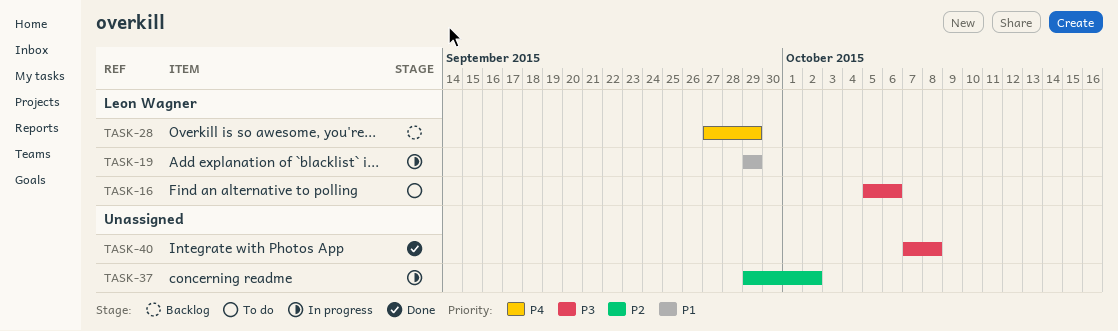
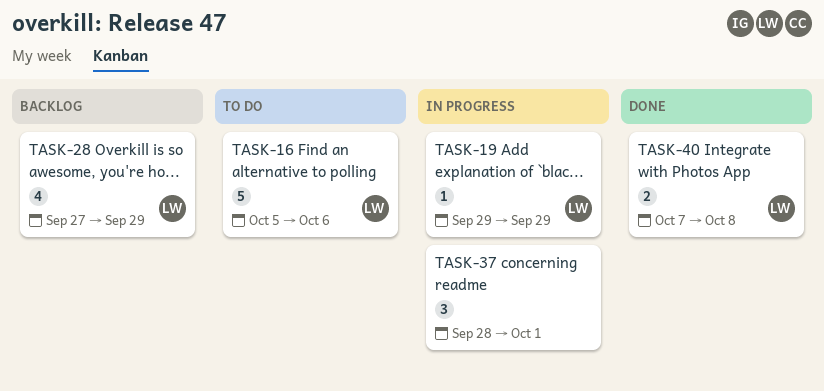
TASK-37, start: Sep 29 -> Sep 28
TASK-37, due: Oct 2 -> Oct 1
TASK-40, owner: none -> Leon Wagner

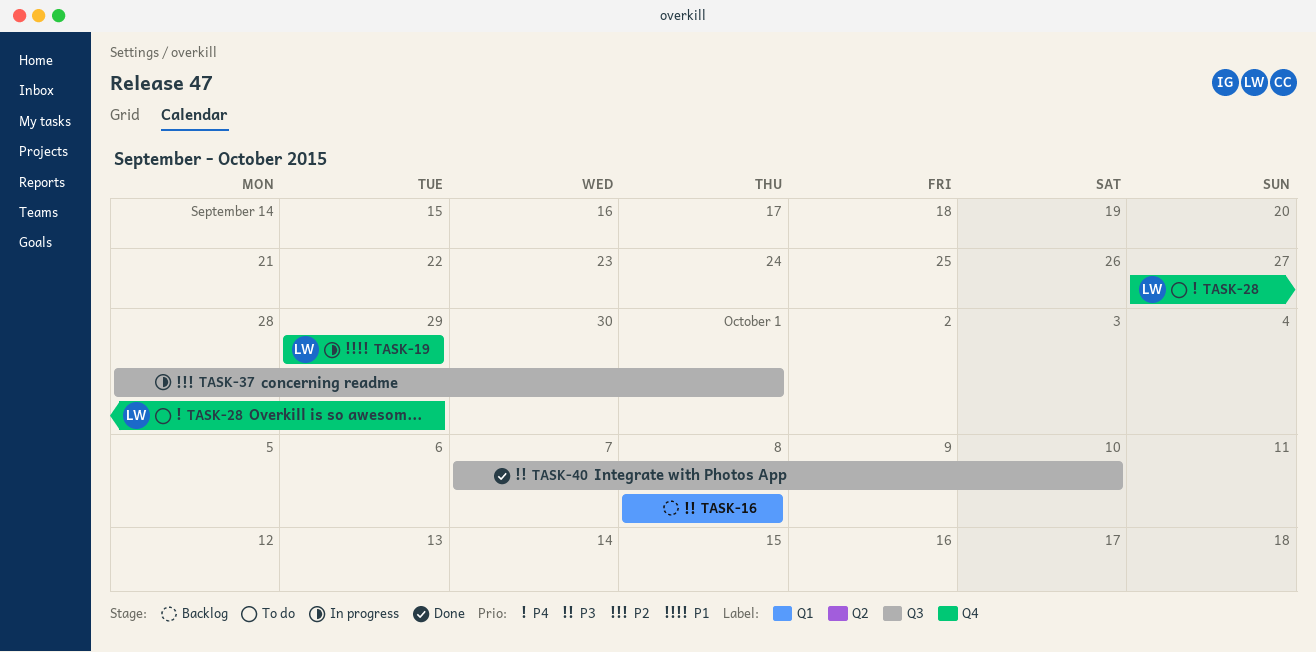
TASK-16, status: To do -> Backlog
TASK-16, owner: LW -> none
TASK-16, start: Oct 5 -> Oct 8
TASK-16, due: Oct 6 -> Oct 8
TASK-28, status: Backlog -> To do
TASK-40, owner: LW -> none
TASK-40, due: Oct 8 -> Oct 10

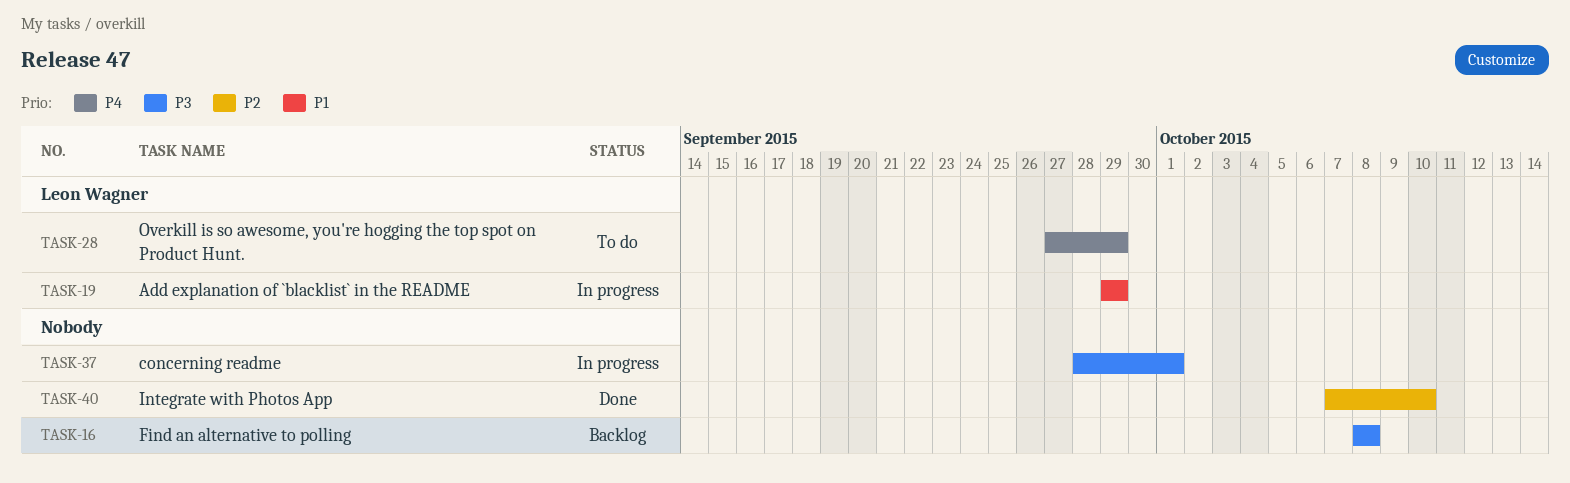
TASK-37, priority: P2 -> P3
TASK-40, priority: P3 -> P2

